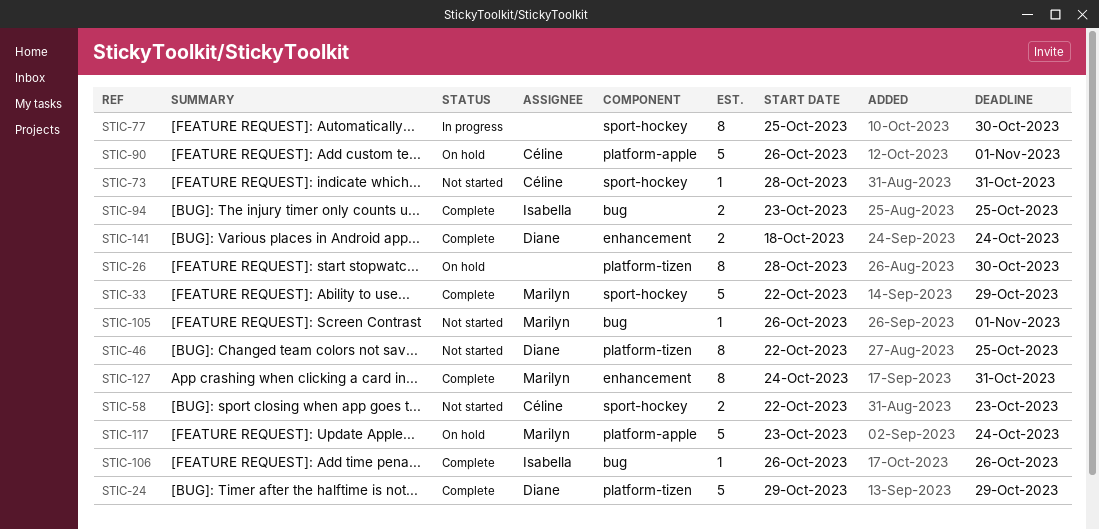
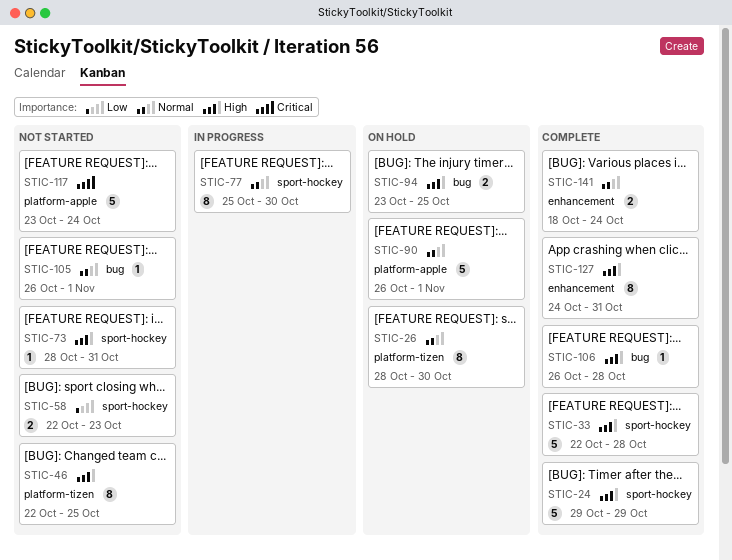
STIC-24, label: platform-tizen -> sport-hockey
STIC-33, due: Oct 29 -> Oct 28
STIC-94, status: Complete -> On hold
STIC-106, due: Oct 26 -> Oct 28
STIC-117, status: On hold -> Not started

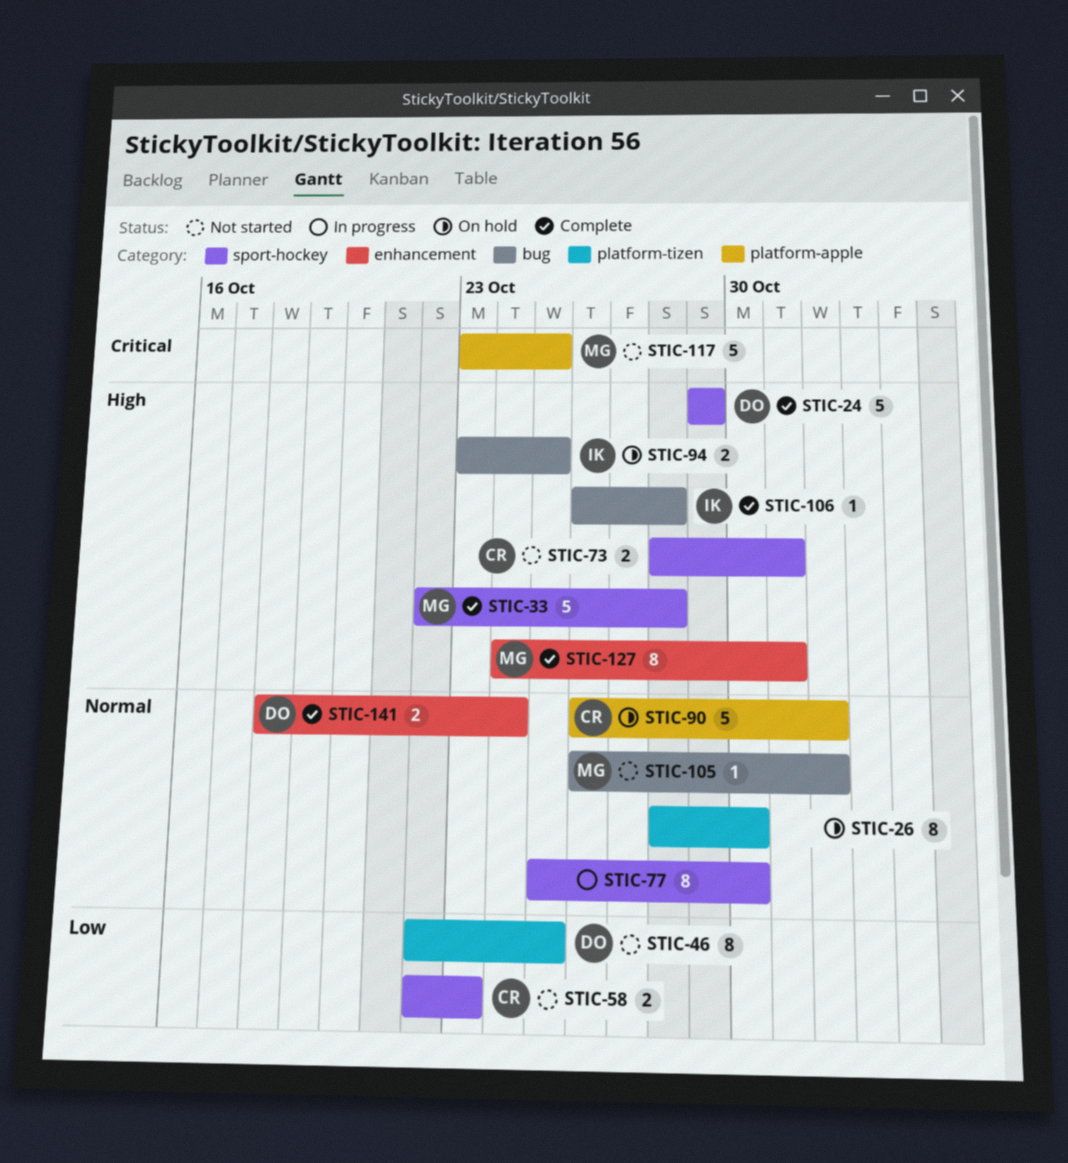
STIC-46, priority: High -> Low
STIC-73, estimate: 1 -> 2
STIC-117, due: Oct 24 -> Oct 25

